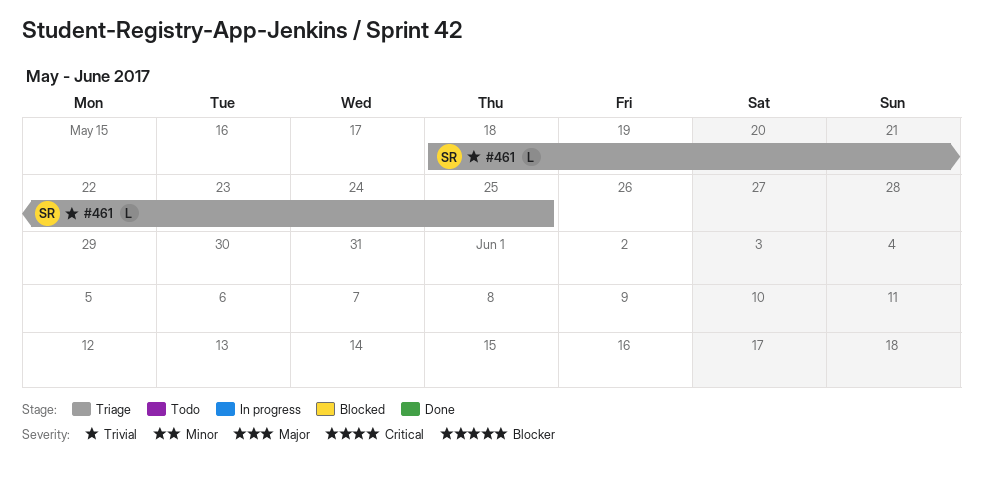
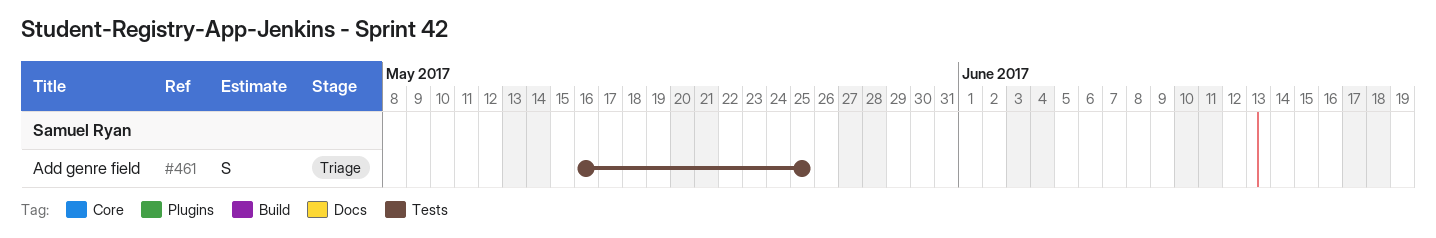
#461, estimate: L -> S
#461, start: May 18 -> May 16

